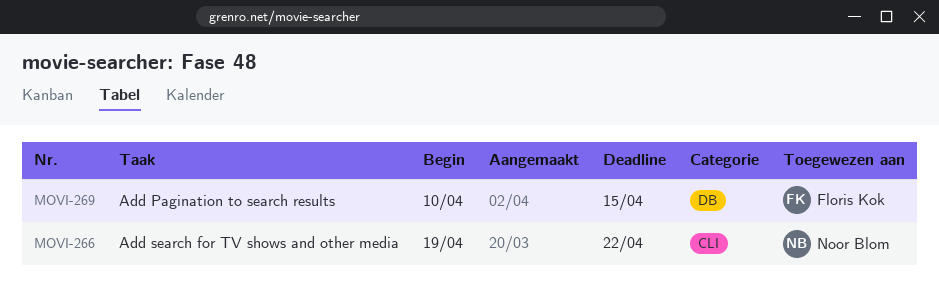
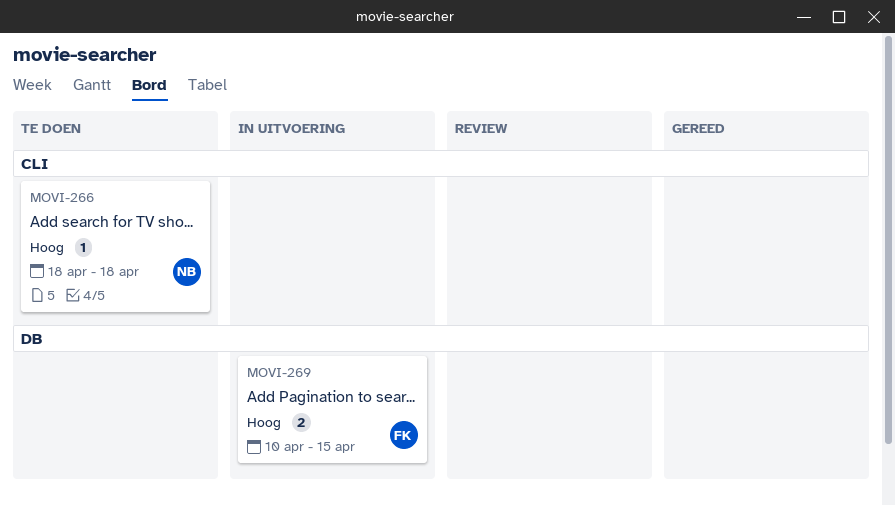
MOVI-266, start: Apr 19 -> Apr 18
MOVI-266, due: Apr 22 -> Apr 18

